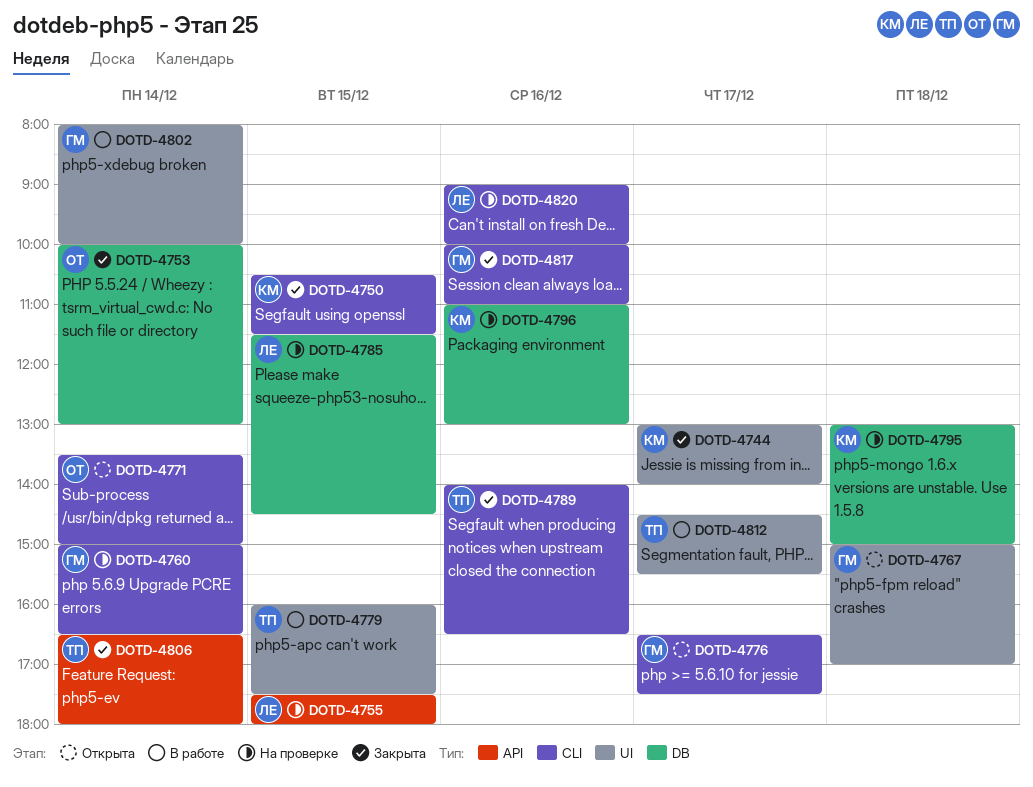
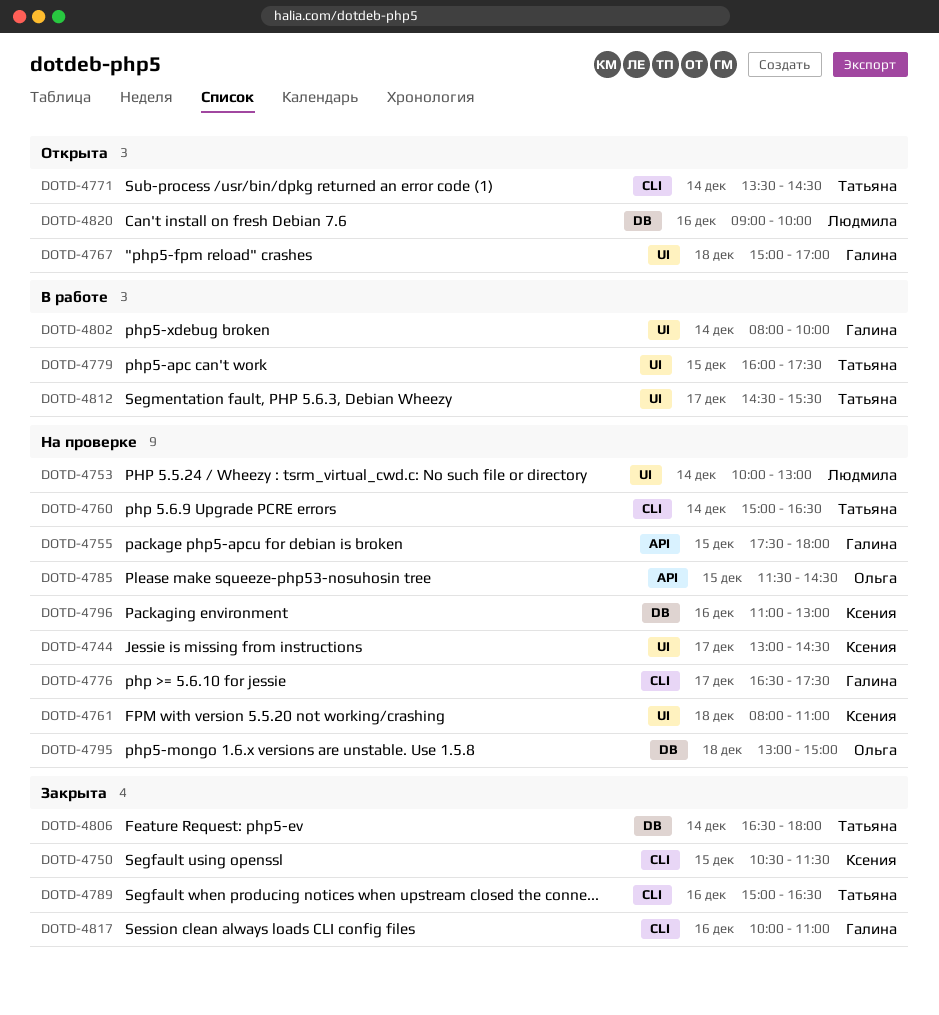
DOTD-4744, status: Закрыта -> На проверке
DOTD-4744, ends: 14:00 -> 14:30
DOTD-4753, status: Закрыта -> На проверке
DOTD-4753, owner: Ольга -> Людмила
DOTD-4753, label: DB -> UI
DOTD-4755, owner: Людмила -> Галина
DOTD-4760, owner: Галина -> Татьяна
DOTD-4761: none -> present
DOTD-4771, owner: Ольга -> Татьяна
DOTD-4771, ends: 15:00 -> 14:30
DOTD-4776, status: Открыта -> На проверке
DOTD-4785, owner: Людмила -> Ольга
DOTD-4785, label: DB -> API
DOTD-4789, begins: 14:00 -> 15:00
DOTD-4795, owner: Ксения -> Ольга
DOTD-4806, label: API -> DB
DOTD-4820, status: На проверке -> Открыта
DOTD-4820, label: CLI -> DB

